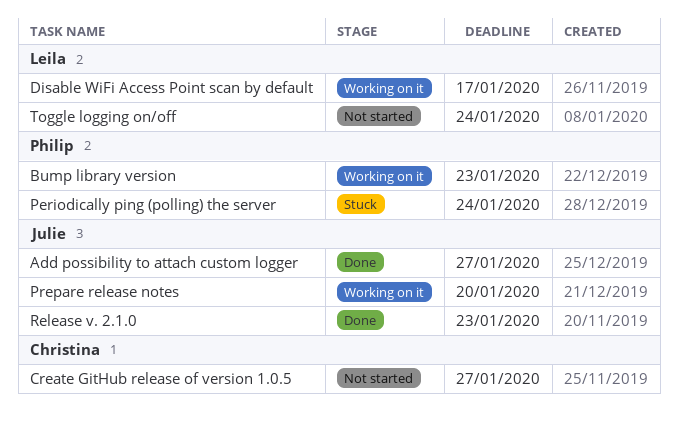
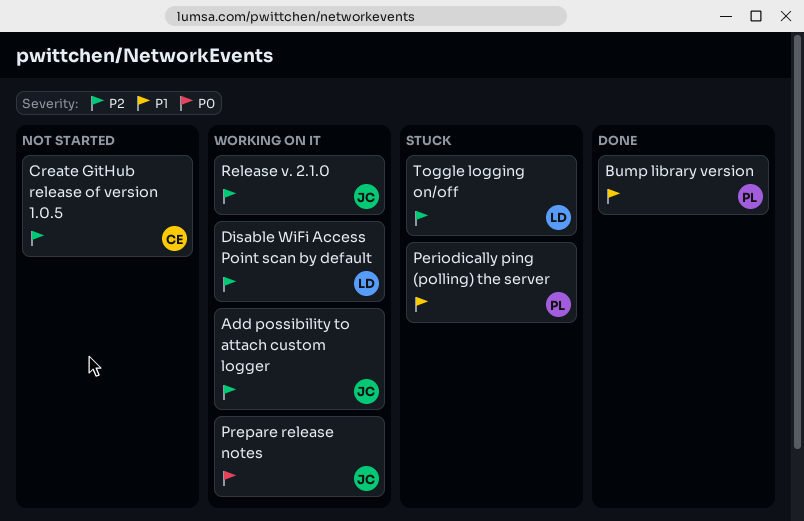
Add possibility to attach custom logger, status: Done -> Working on it
Bump library version, status: Working on it -> Done
Release v. 2.1.0, status: Done -> Working on it
Toggle logging on/off, status: Not started -> Stuck

